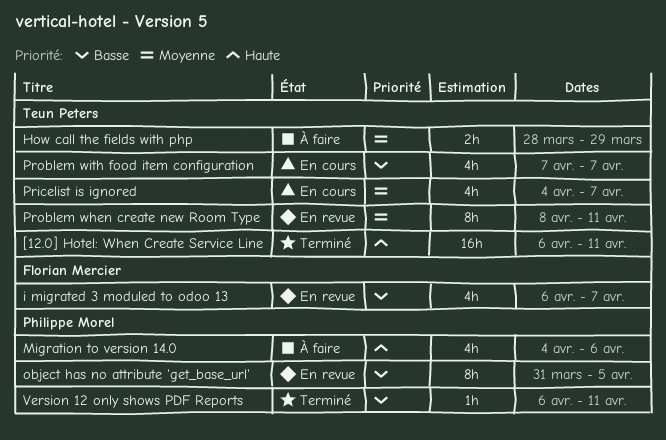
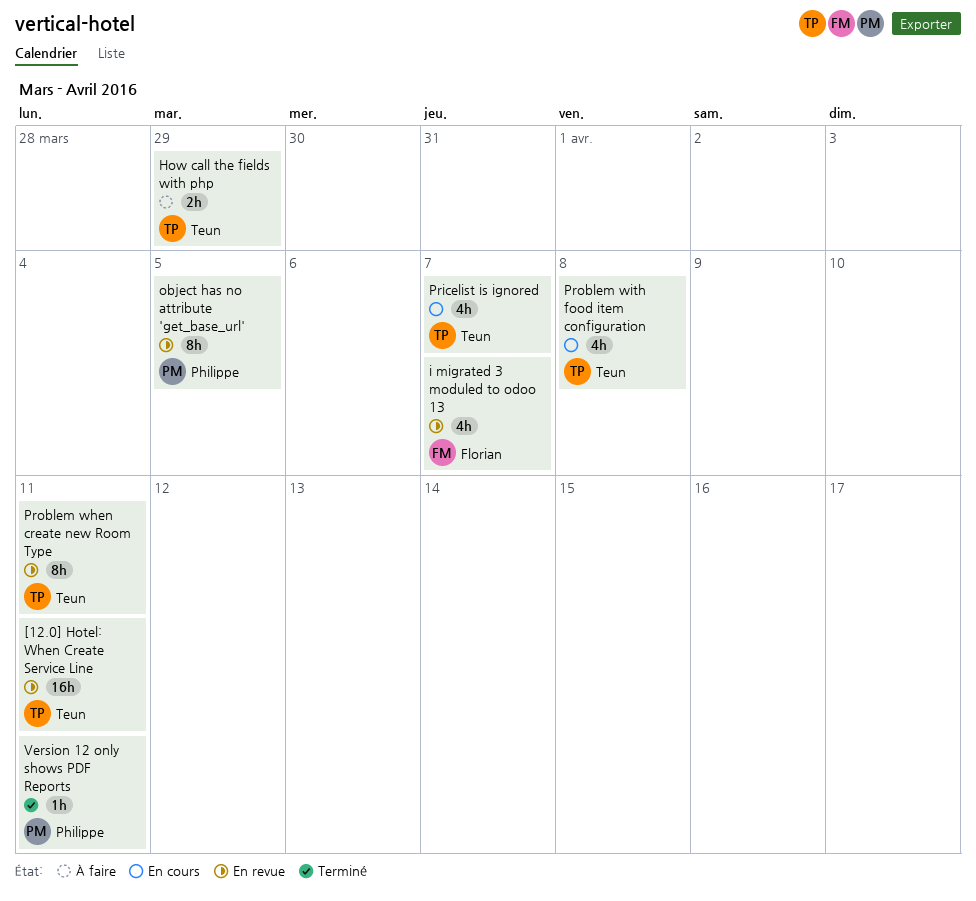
[12.0] Hotel: When Create Service Line, status: Terminé -> En revue
Migration to version 14.0: present -> none
Problem with food item configuration, due: Apr 7 -> Apr 8

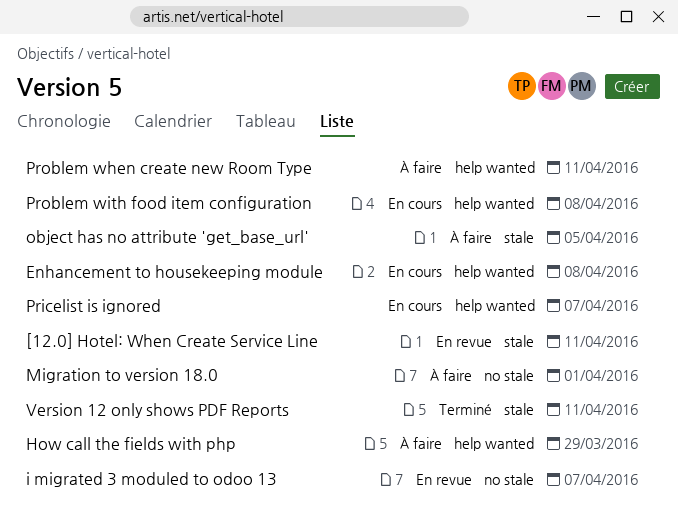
Enhancement to housekeeping module: none -> present
Migration to version 18.0: none -> present
object has no attribute 'get_base_url', status: En revue -> À faire
Problem when create new Room Type, status: En revue -> À faire

